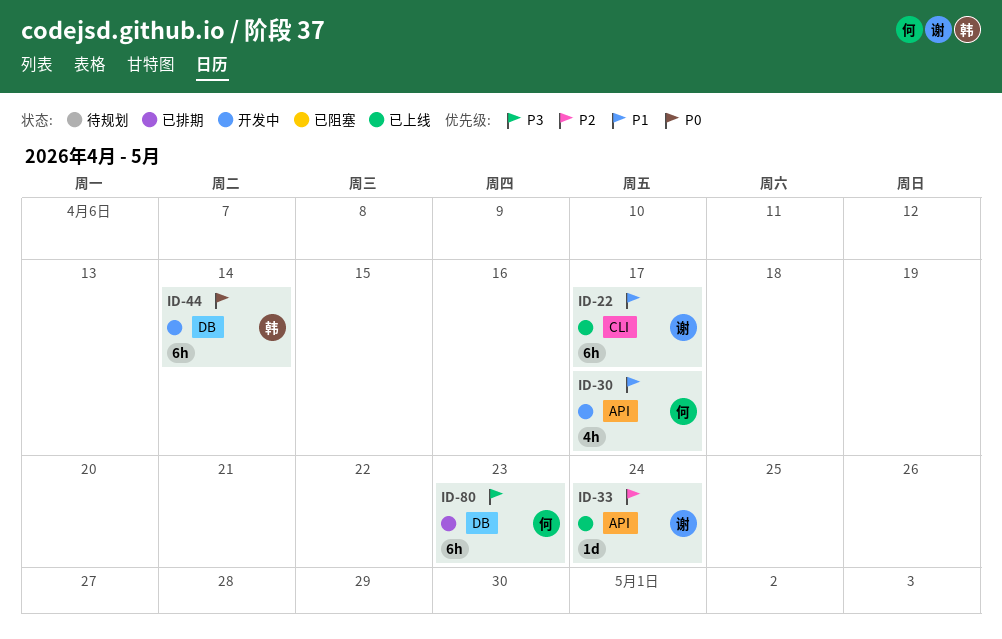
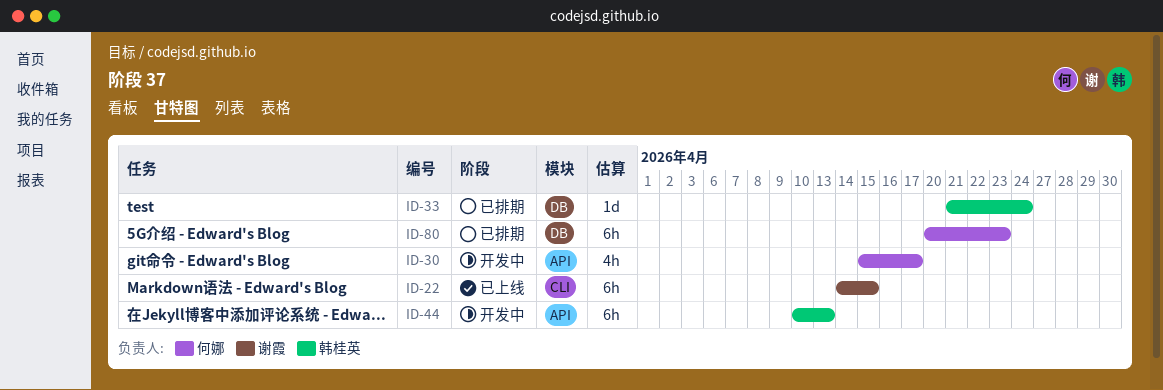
ID-22, due: Apr 17 -> Apr 15
ID-33, status: 已上线 -> 已排期
ID-33, owner: 谢霞 -> 韩桂英
ID-33, label: API -> DB
ID-44, label: DB -> API
ID-44, due: Apr 14 -> Apr 13

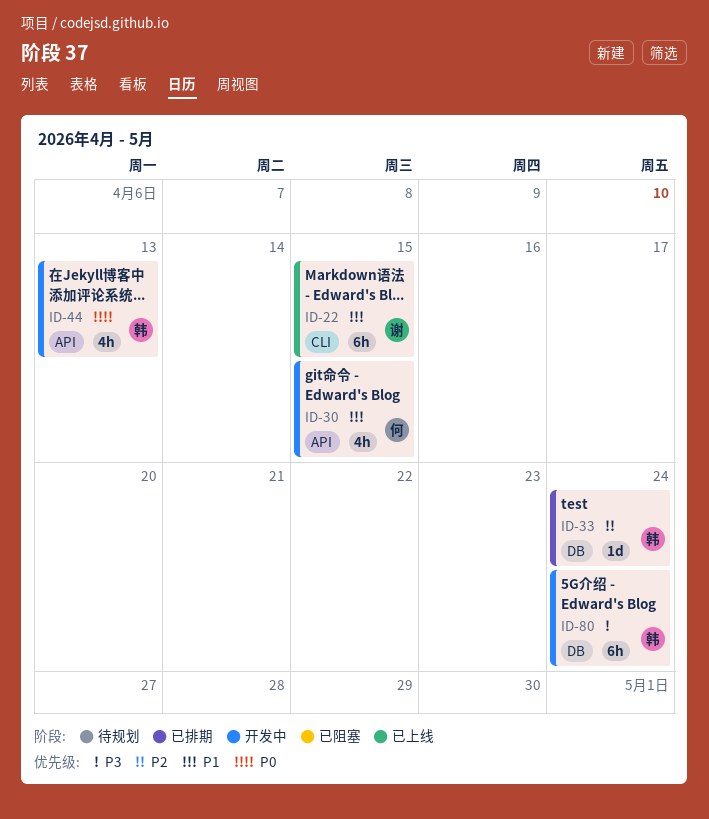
ID-30, due: Apr 17 -> Apr 15
ID-44, estimate: 6h -> 4h
ID-80, status: 已排期 -> 开发中
ID-80, owner: 何娜 -> 韩桂英
ID-80, due: Apr 23 -> Apr 24

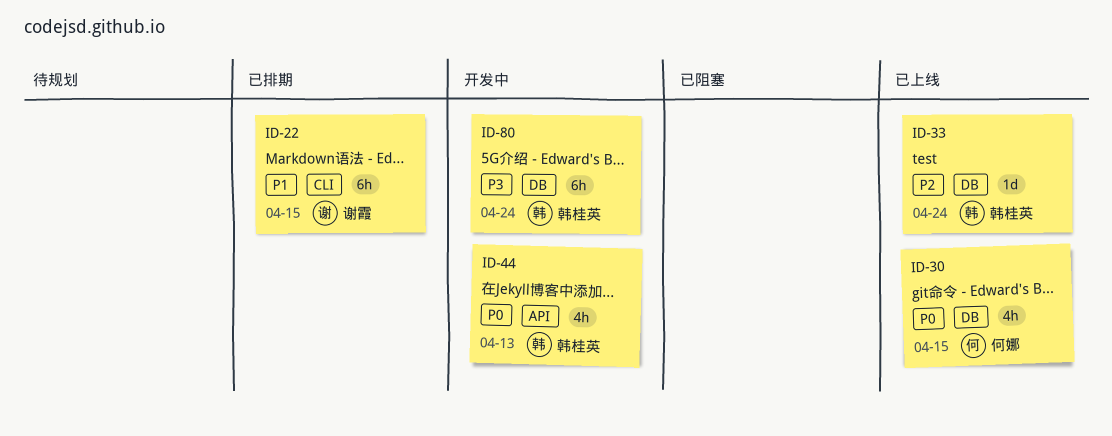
ID-22, status: 已上线 -> 已排期
ID-30, status: 开发中 -> 已上线
ID-30, priority: P1 -> P0
ID-30, label: API -> DB
ID-33, status: 已排期 -> 已上线

